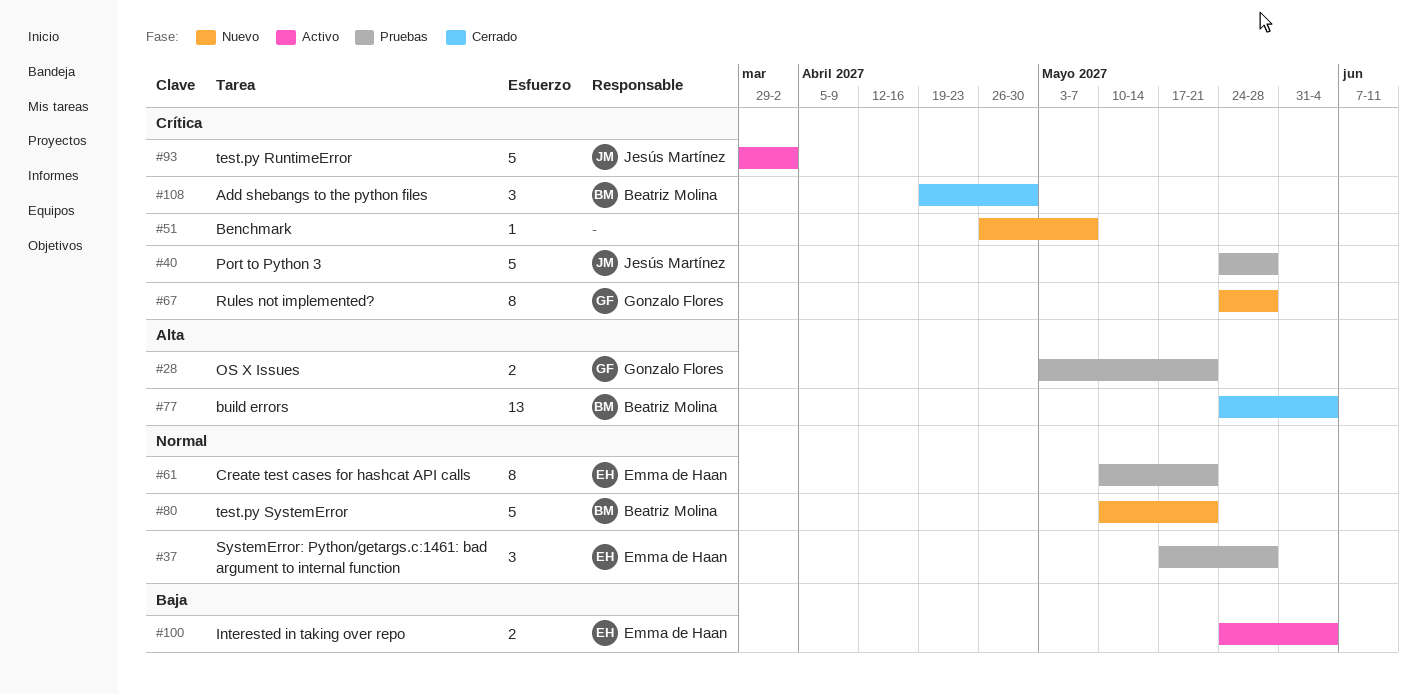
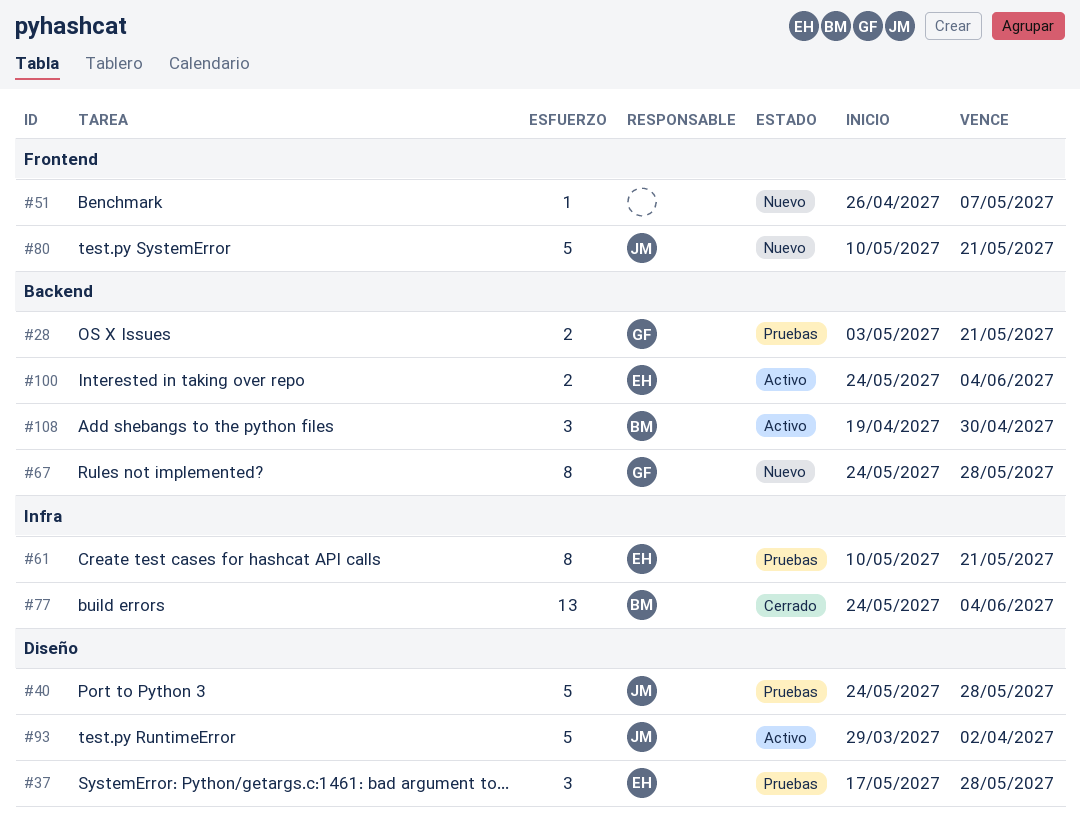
#80, owner: Beatriz Molina -> Jesús Martínez
#108, status: Cerrado -> Activo

